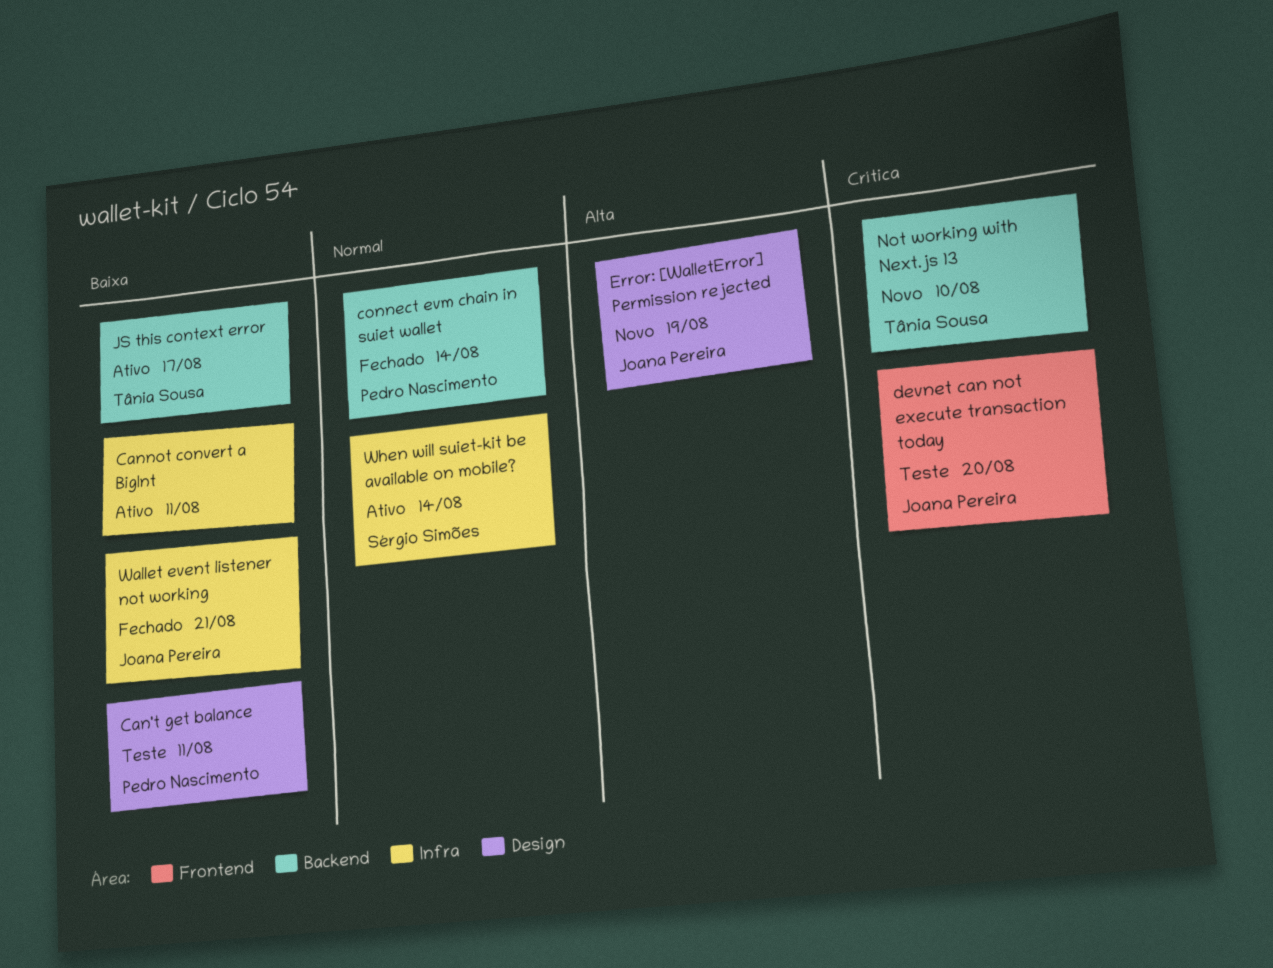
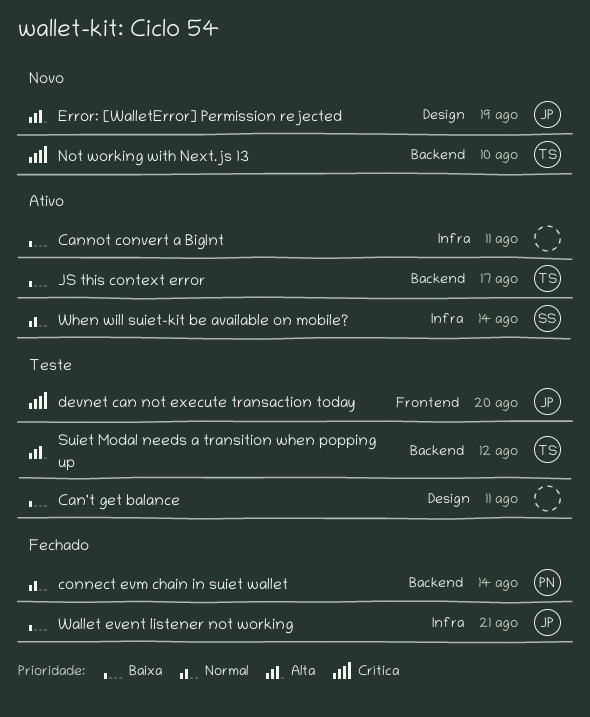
Can't get balance, owner: Pedro Nascimento -> none
Suiet Modal needs a transition when popping up: none -> present

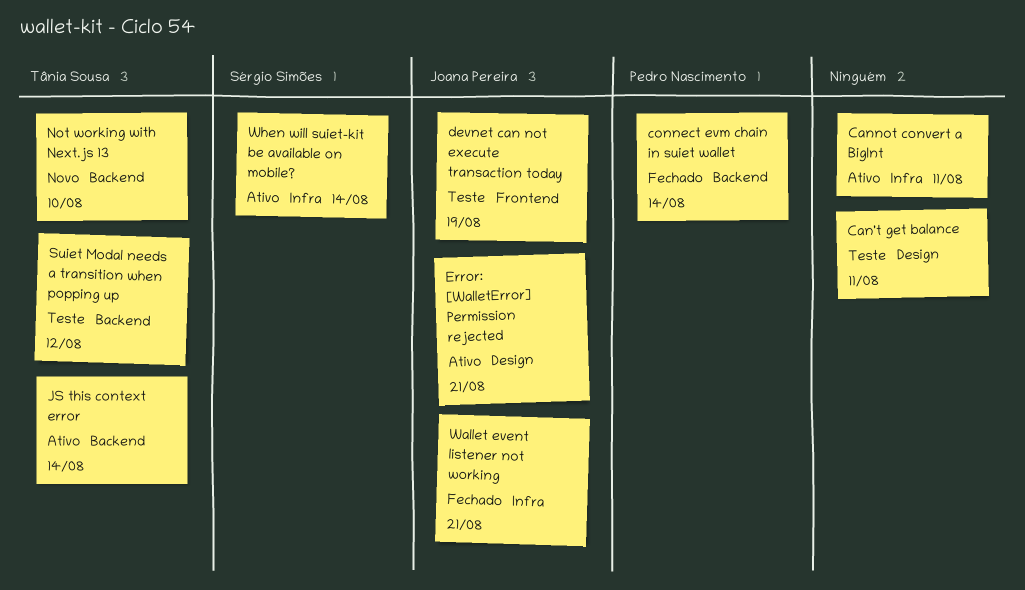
devnet can not execute transaction today, due: Aug 20 -> Aug 19
Error: [WalletError] Permission rejected, status: Novo -> Ativo
Error: [WalletError] Permission rejected, due: Aug 19 -> Aug 21
JS this context error, due: Aug 17 -> Aug 14

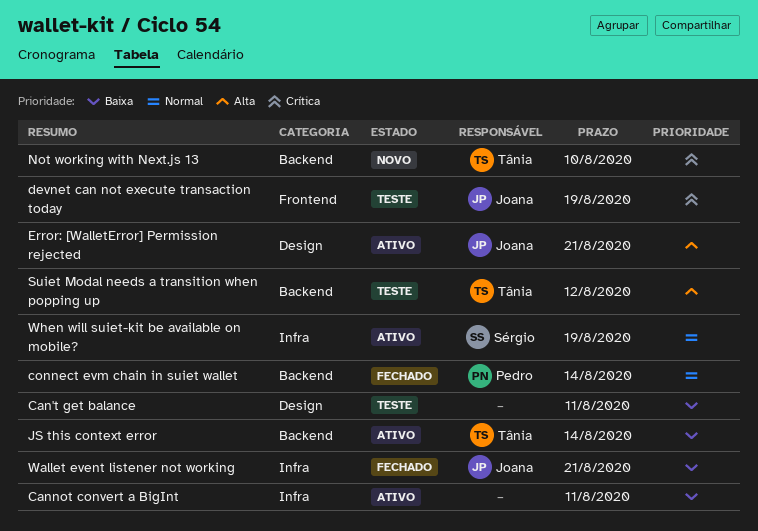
When will suiet-kit be available on mobile?, due: Aug 14 -> Aug 19

